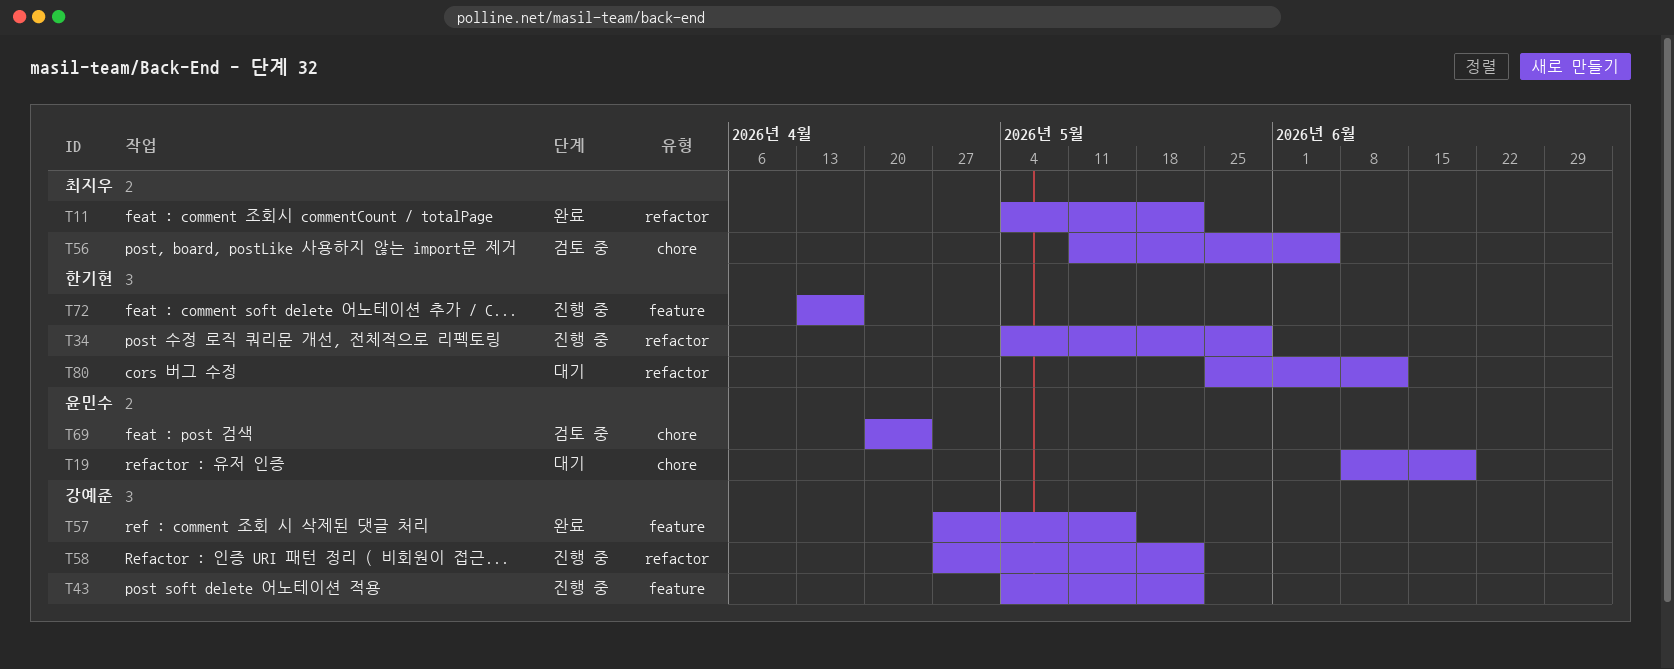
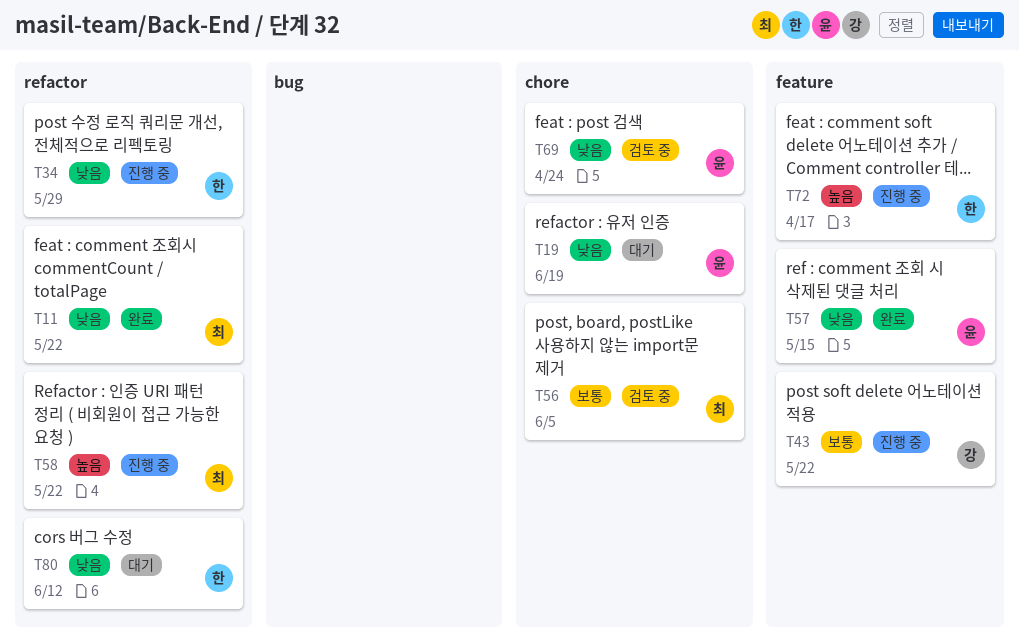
T57, owner: 강예준 -> 윤민수
T58, owner: 강예준 -> 최지우

